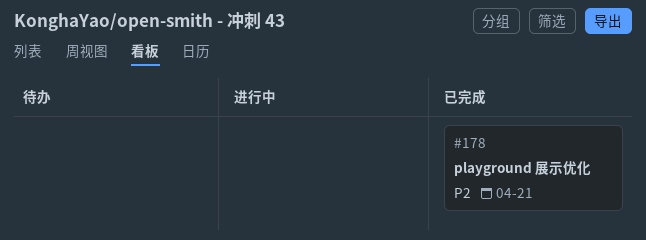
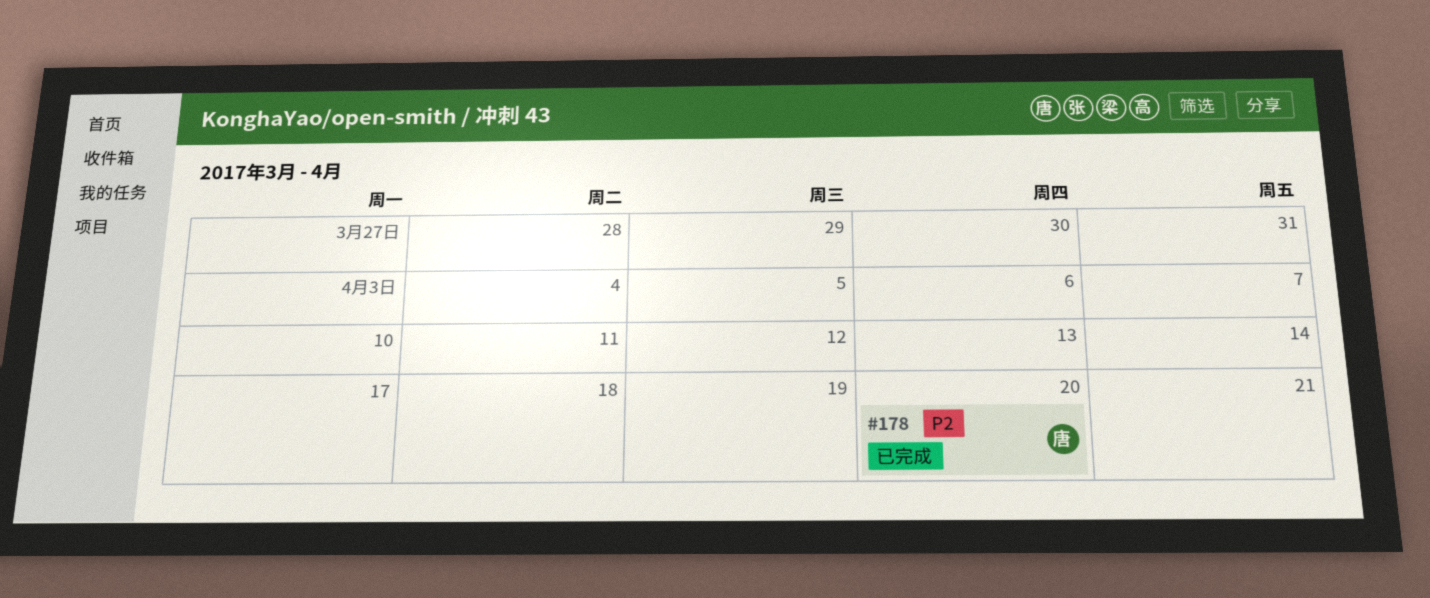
#178, due: Apr 21 -> Apr 20

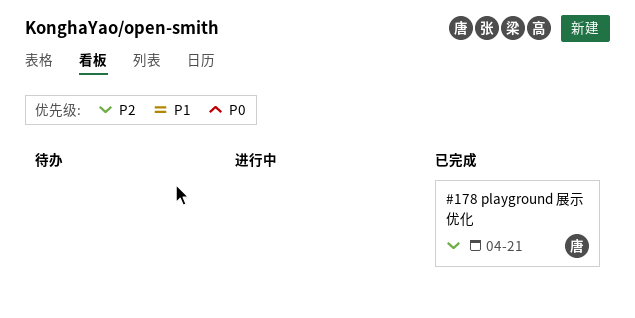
#178, due: Apr 20 -> Apr 21

